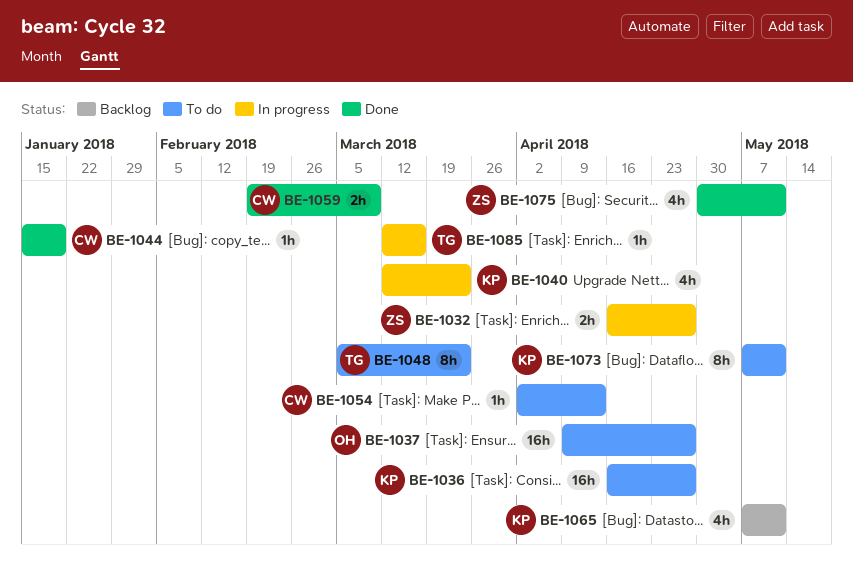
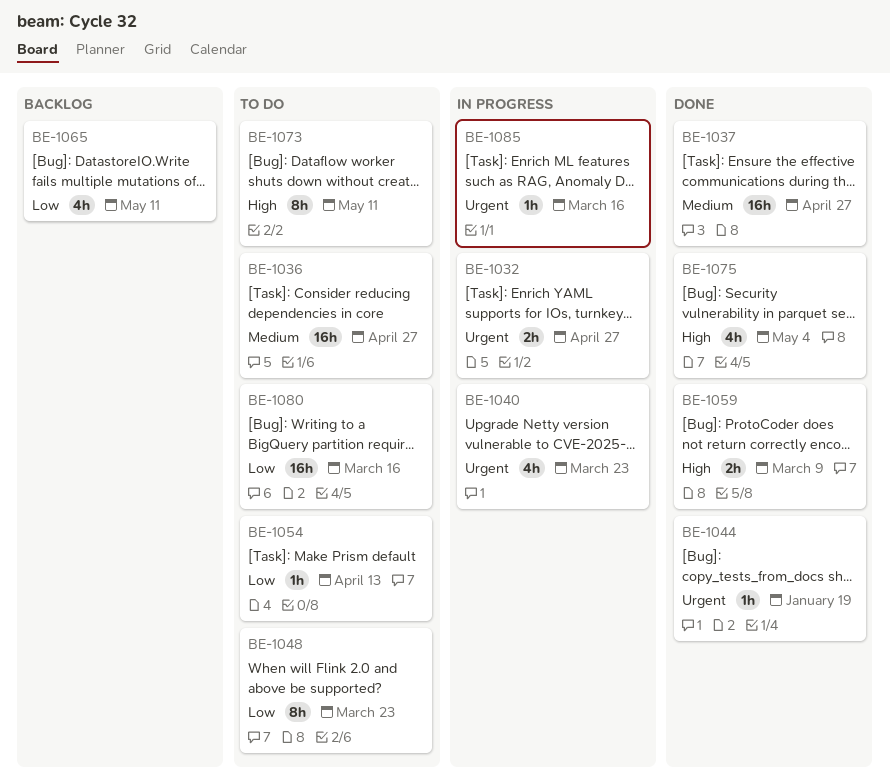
BE-1037, status: To do -> Done
BE-1075, due: May 11 -> May 4
BE-1080: none -> present

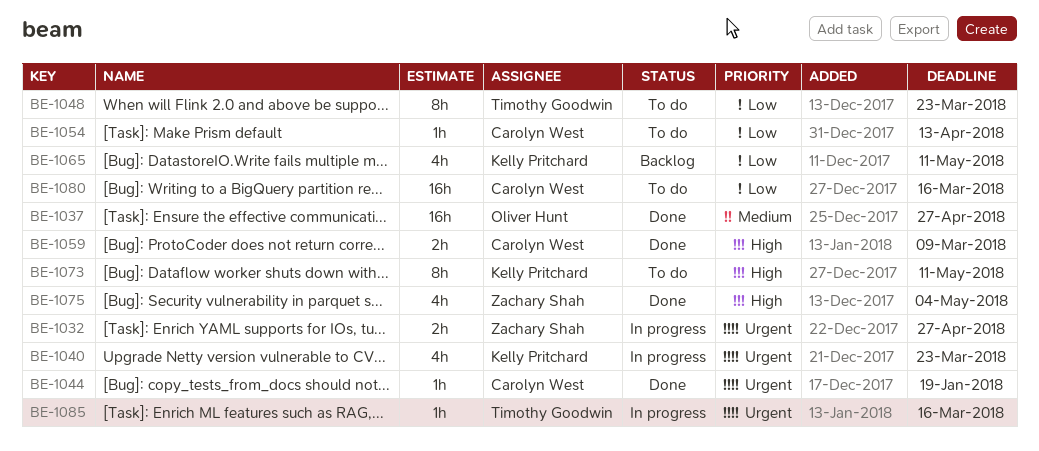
BE-1036: present -> none

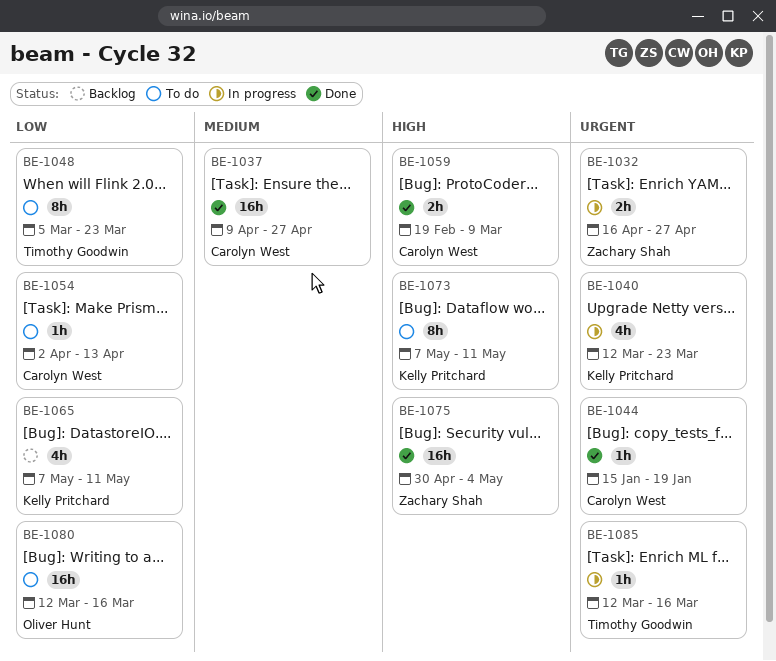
BE-1037, owner: Oliver Hunt -> Carolyn West
BE-1075, estimate: 4h -> 16h
BE-1080, owner: Carolyn West -> Oliver Hunt

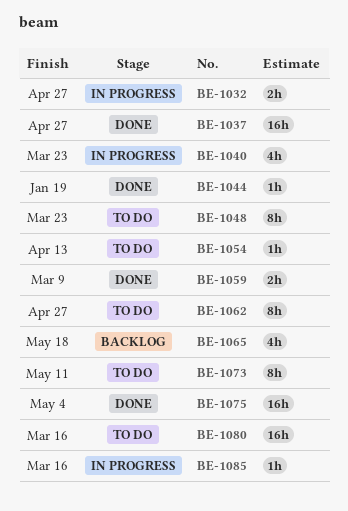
BE-1062: none -> present
BE-1065, due: May 11 -> May 18

